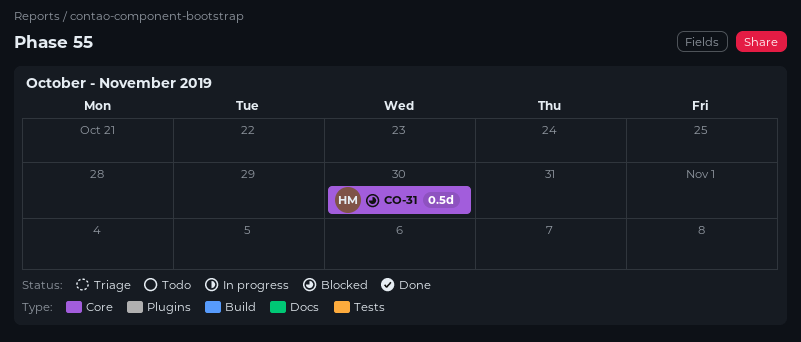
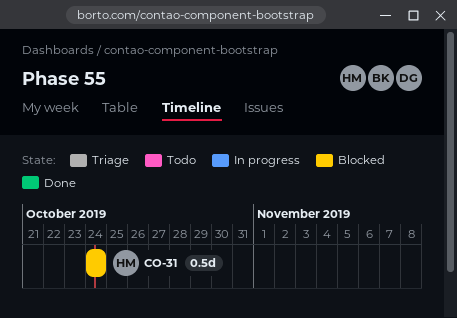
CO-31, start: Oct 30 -> Oct 24
CO-31, due: Oct 30 -> Oct 24

